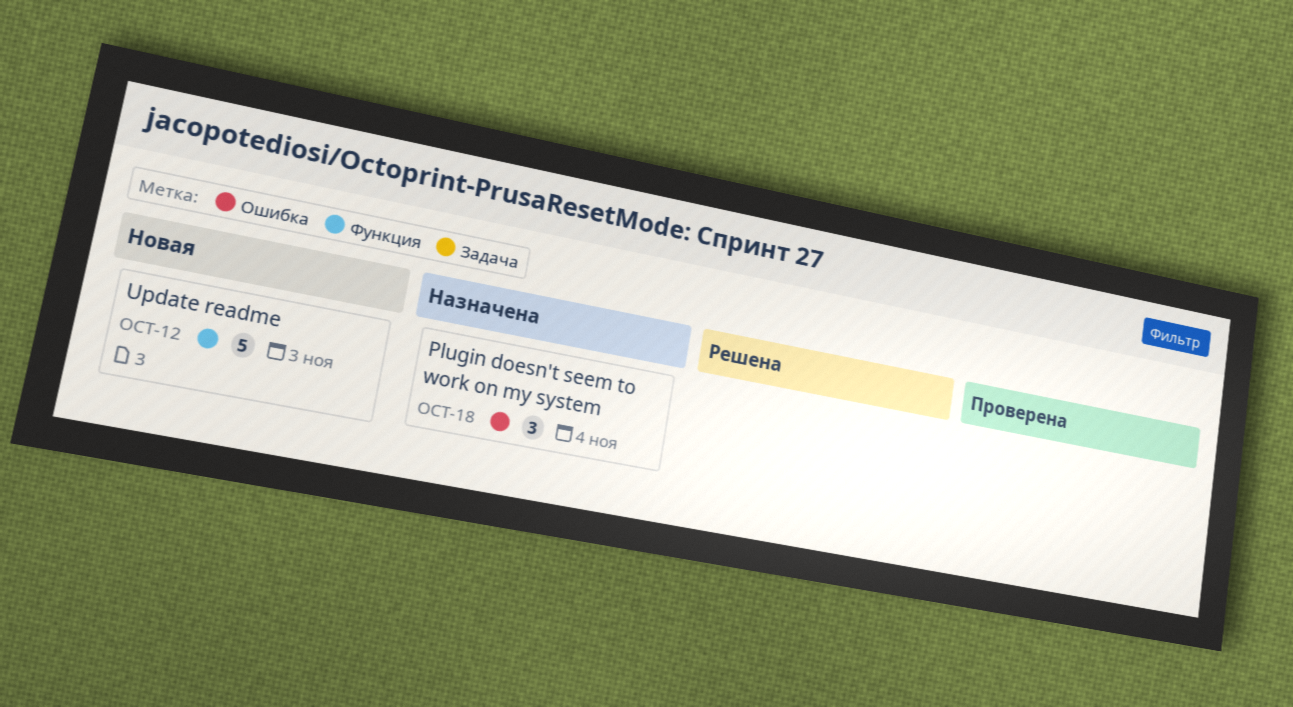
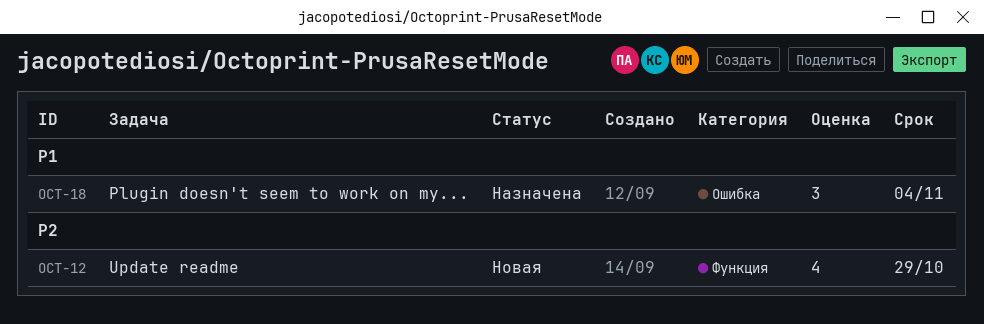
OCT-12, estimate: 5 -> 4
OCT-12, due: Nov 3 -> Oct 29

